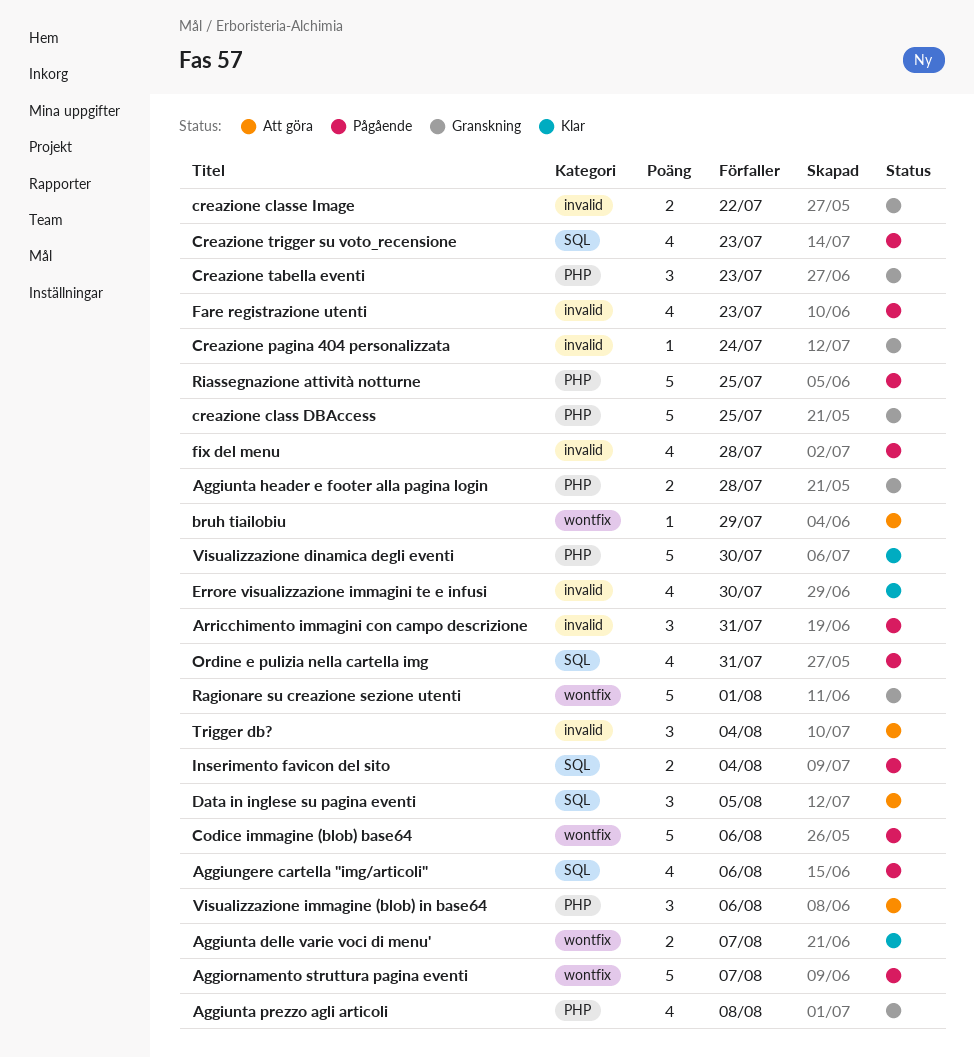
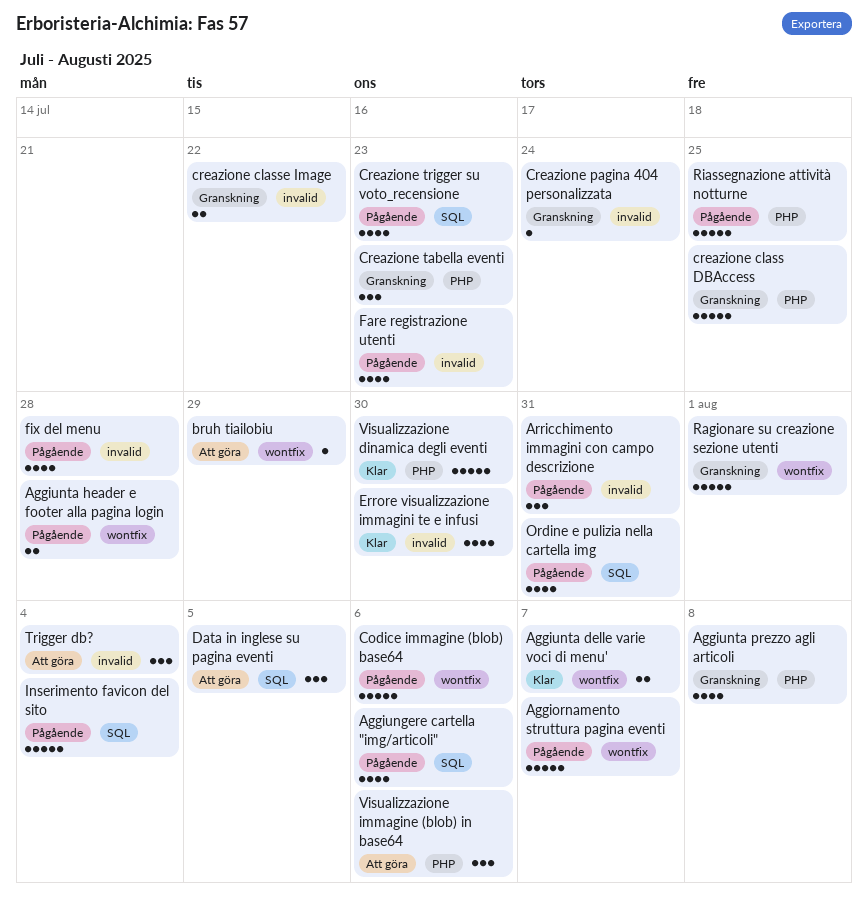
Aggiunta header e footer alla pagina login, status: Granskning -> Pågående
Aggiunta header e footer alla pagina login, label: PHP -> wontfix
Inserimento favicon del sito, estimate: 2 -> 5

